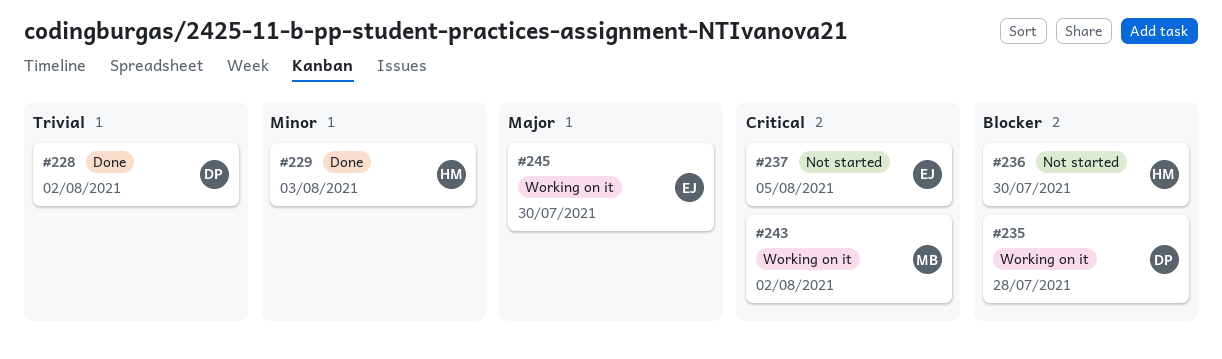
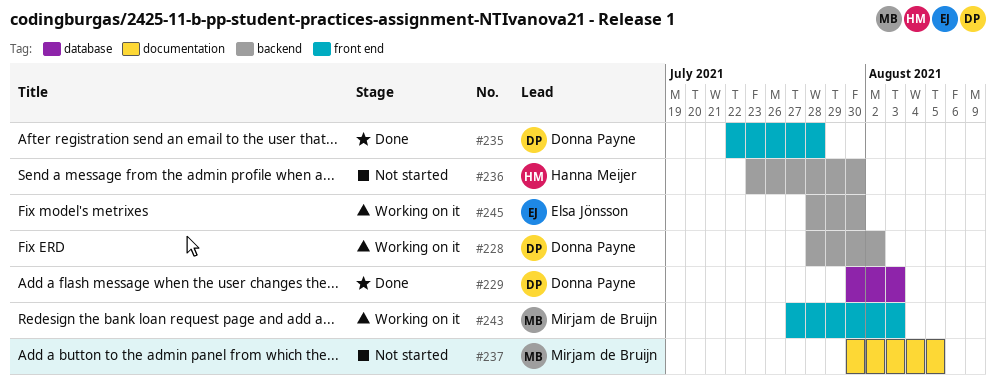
#228, status: Done -> Working on it
#229, owner: Hanna Meijer -> Donna Payne
#235, status: Working on it -> Done
#237, owner: Elsa Jönsson -> Mirjam de Bruijn
#243, due: Aug 2 -> Aug 3

